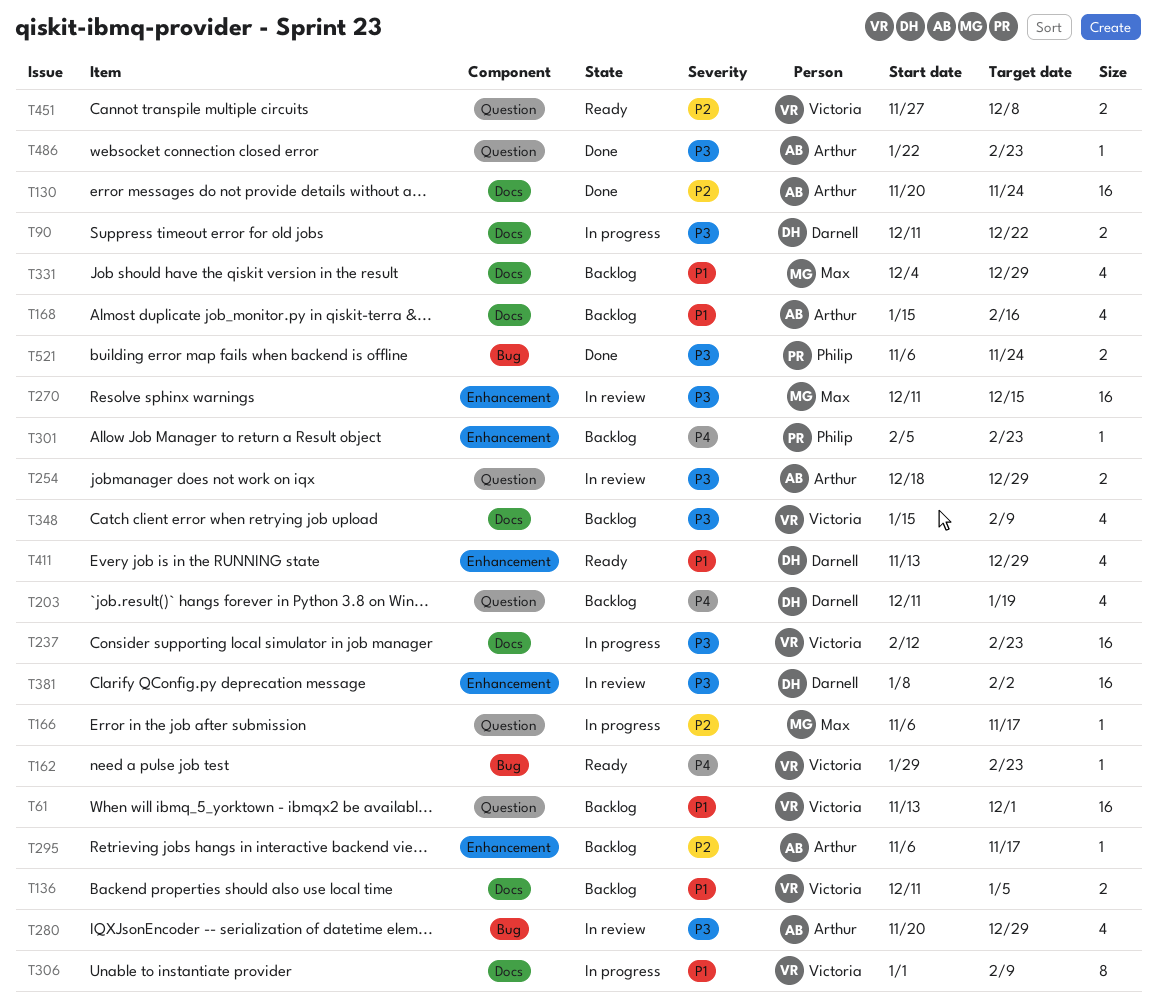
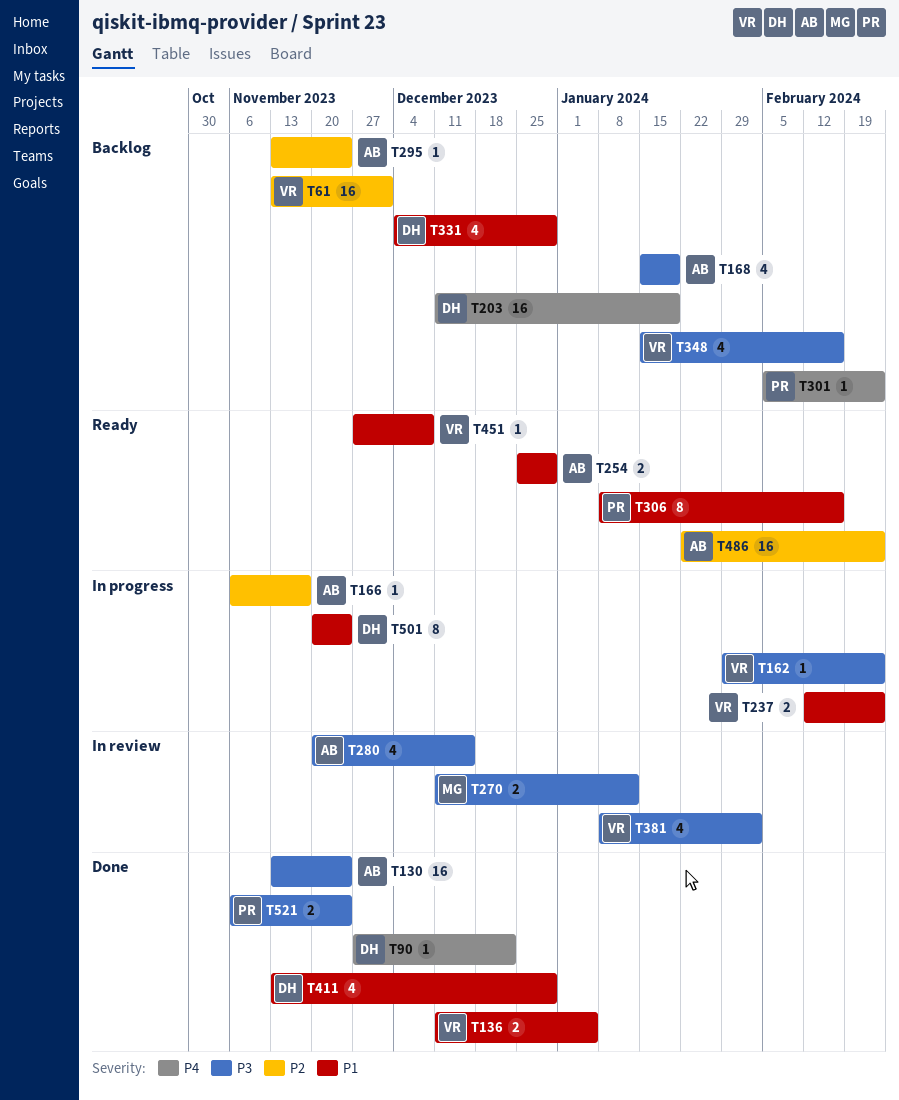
T61, priority: P1 -> P2
T90, status: In progress -> Done
T90, priority: P3 -> P4
T90, estimate: 2 -> 1
T90, start: Dec 11 -> Nov 27
T130, priority: P2 -> P3
T130, start: Nov 20 -> Nov 13
T136, status: Backlog -> Done
T162, status: Ready -> In progress
T162, priority: P4 -> P3
T166, owner: Max -> Arthur
T168, priority: P1 -> P3
T168, due: Feb 16 -> Jan 19
T203, estimate: 4 -> 16
T237, priority: P3 -> P1
T237, estimate: 16 -> 2
T254, status: In review -> Ready
T254, priority: P3 -> P1
T254, start: Dec 18 -> Dec 25
T270, estimate: 16 -> 2
T270, due: Dec 15 -> Jan 12
T280, due: Dec 29 -> Dec 15
T295, start: Nov 6 -> Nov 13
T295, due: Nov 17 -> Nov 24
T306, status: In progress -> Ready
T306, owner: Victoria -> Philip
T306, start: Jan 1 -> Jan 8
T306, due: Feb 9 -> Feb 16
T331, owner: Max -> Darnell
T348, due: Feb 9 -> Feb 16
T381, owner: Darnell -> Victoria
T381, estimate: 16 -> 4
T411, status: Ready -> Done
T451, priority: P2 -> P1
T451, estimate: 2 -> 1
T486, status: Done -> Ready
T486, priority: P3 -> P2
T486, estimate: 1 -> 16
T501: none -> present

